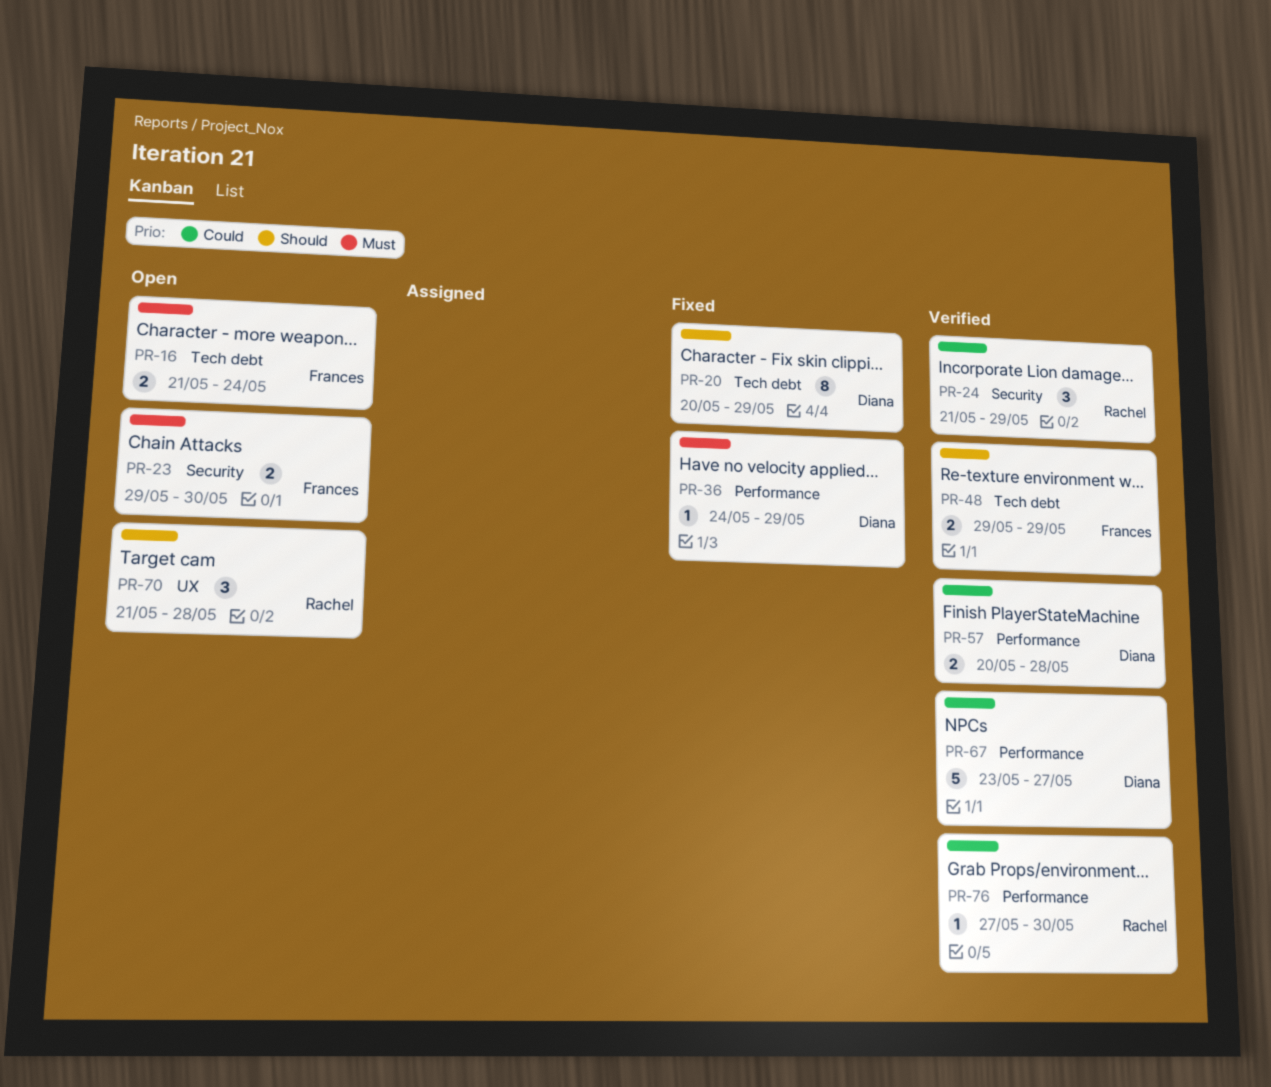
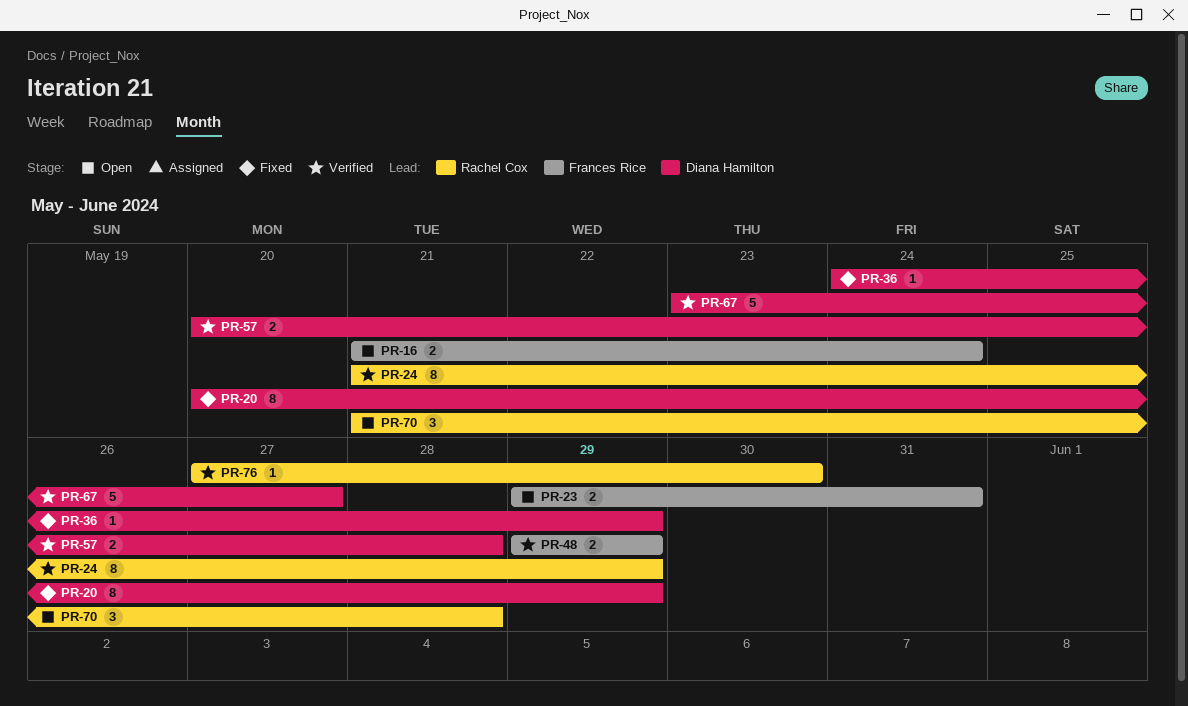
PR-23, due: May 30 -> May 31
PR-24, estimate: 3 -> 8

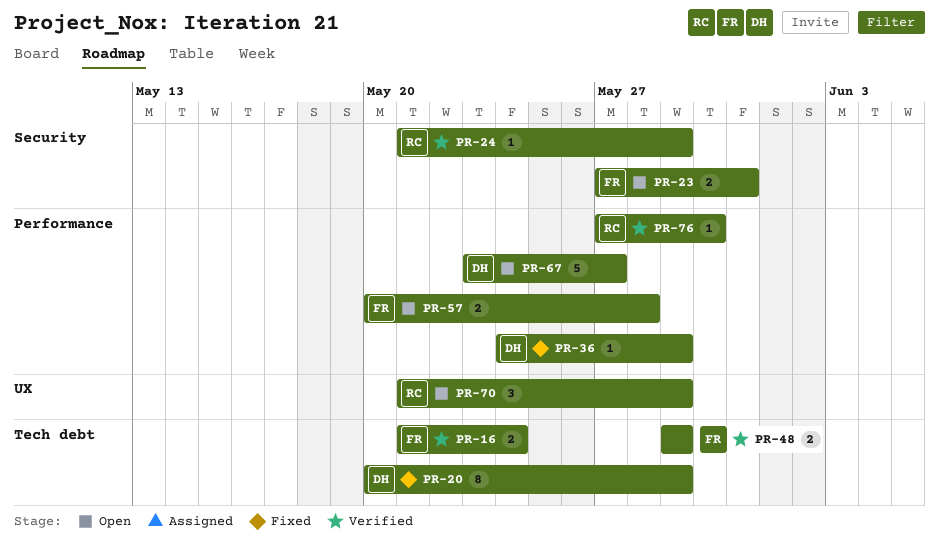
PR-16, status: Open -> Verified
PR-23, start: May 29 -> May 27
PR-24, estimate: 8 -> 1
PR-57, status: Verified -> Open
PR-57, owner: Diana Hamilton -> Frances Rice
PR-67, status: Verified -> Open
PR-70, due: May 28 -> May 29

